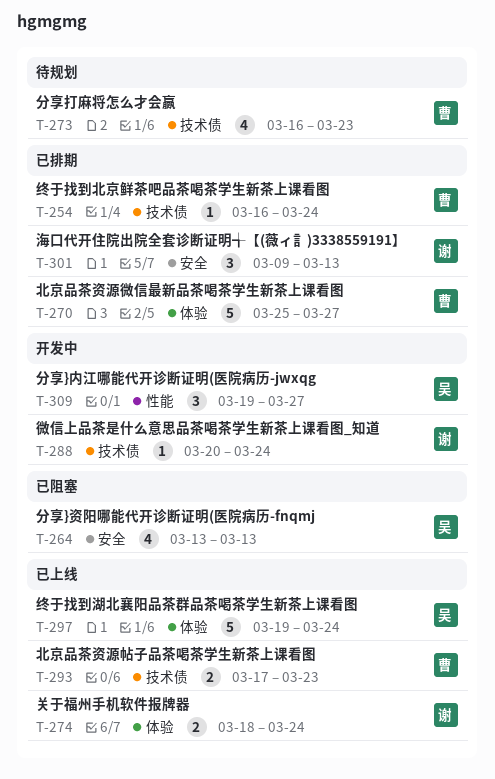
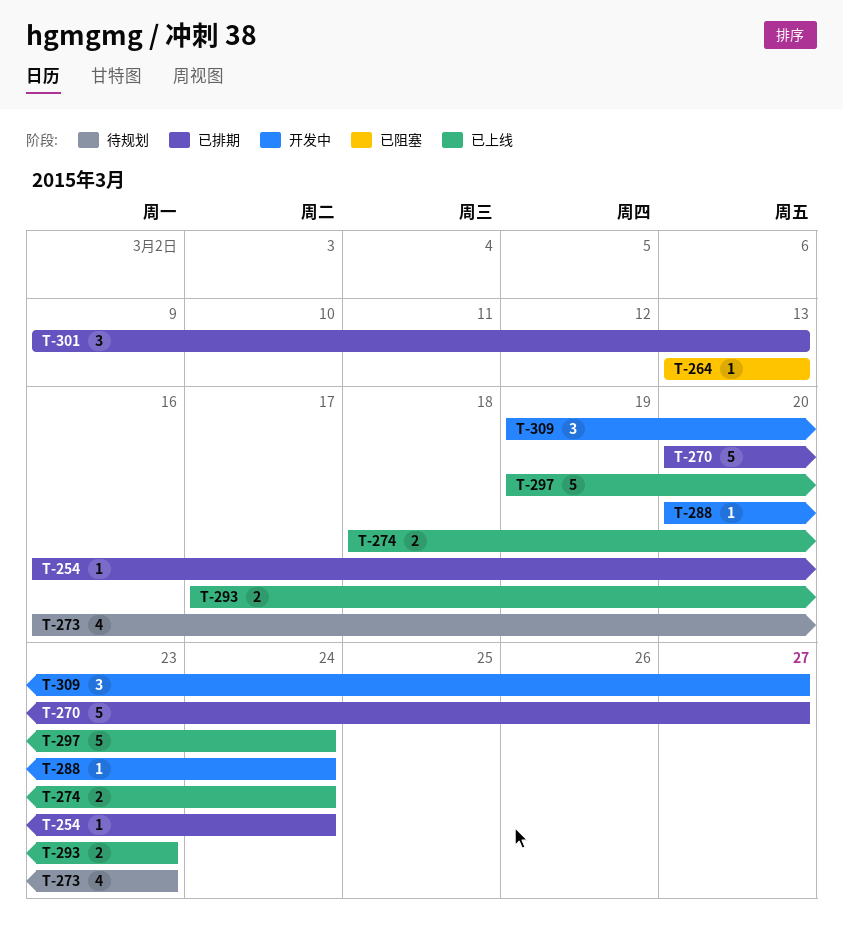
T-264, estimate: 4 -> 1
T-270, start: Mar 25 -> Mar 20

